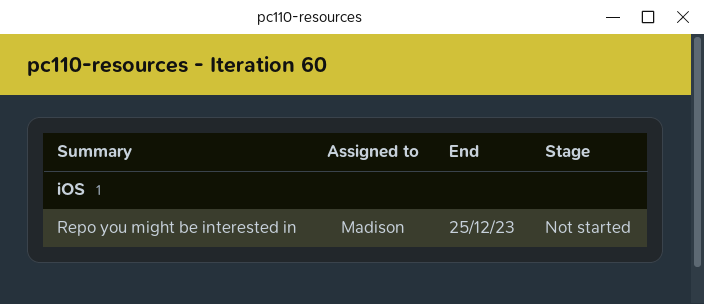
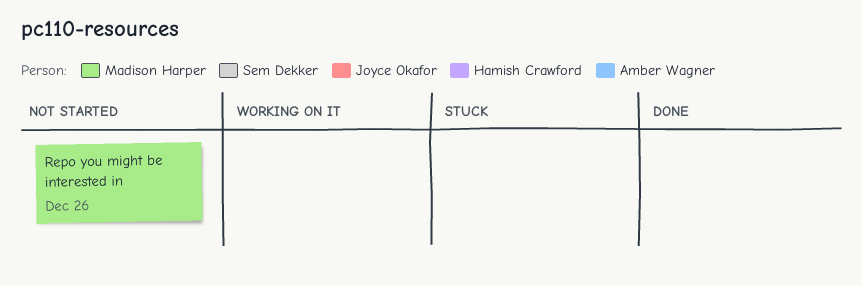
Repo you might be interested in, due: Dec 25 -> Dec 26

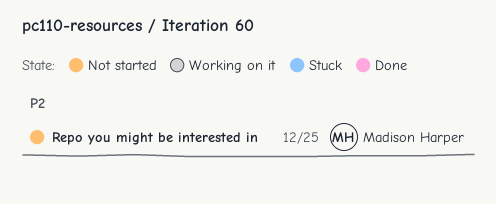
Repo you might be interested in, due: Dec 26 -> Dec 25

